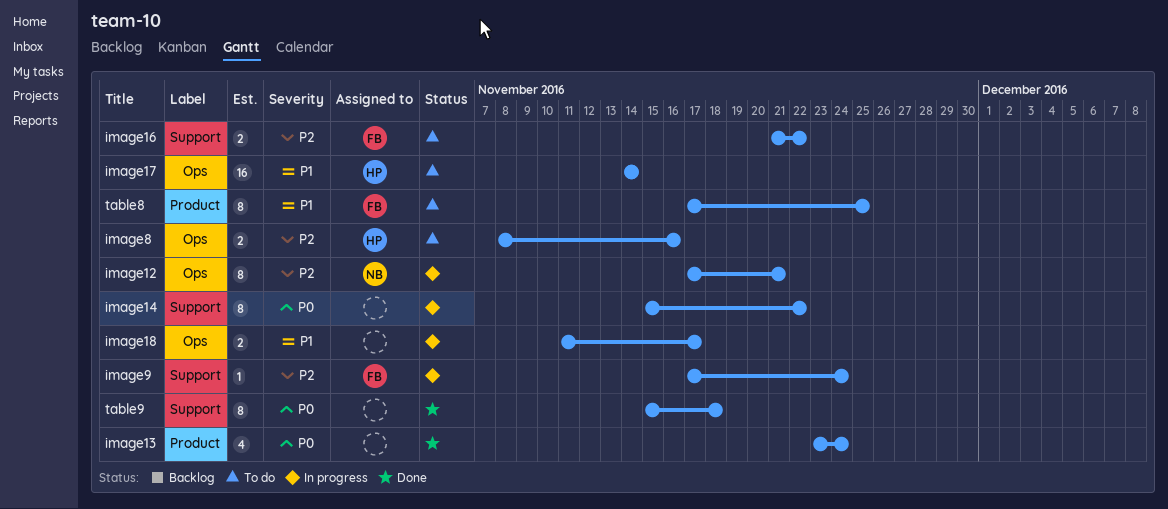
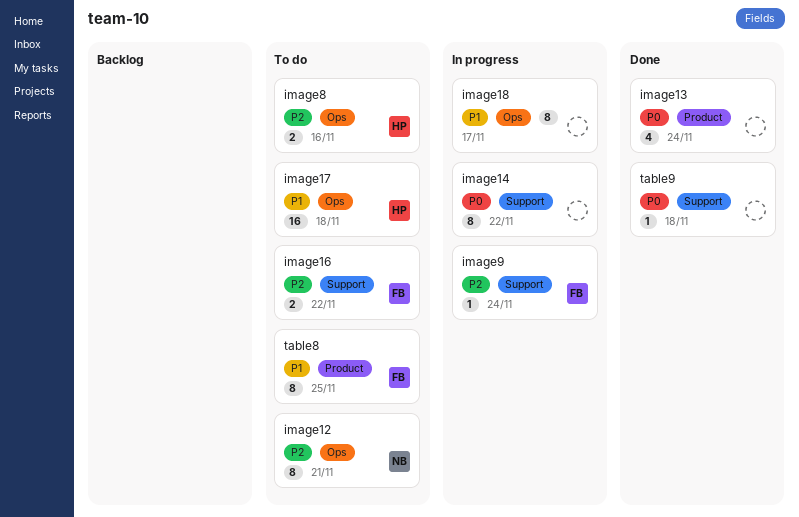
image12, status: In progress -> To do
image17, due: Nov 14 -> Nov 18
image18, estimate: 2 -> 8
table9, estimate: 8 -> 1

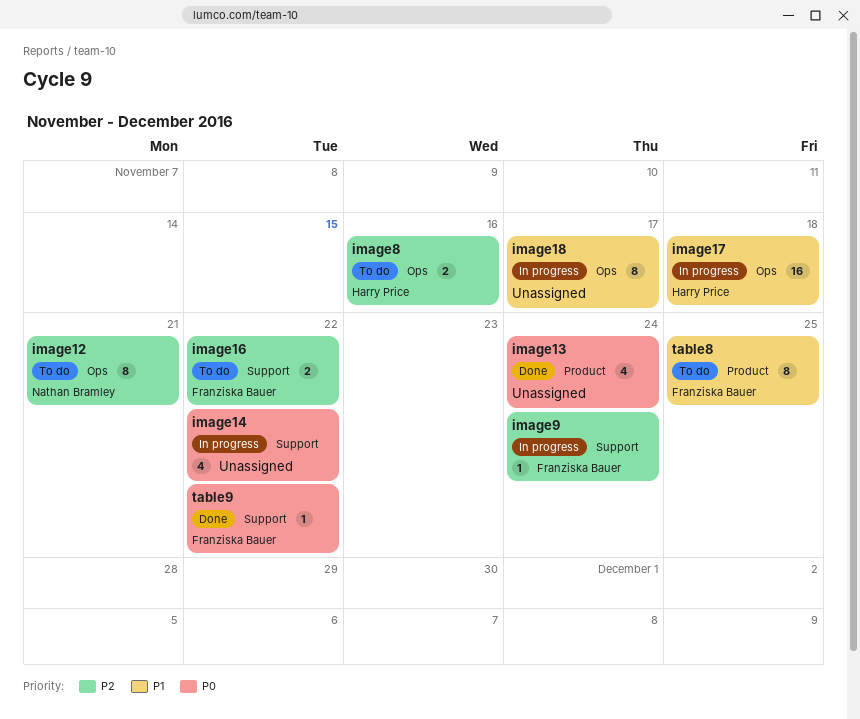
image14, estimate: 8 -> 4
image17, status: To do -> In progress
table9, owner: none -> Franziska Bauer
table9, due: Nov 18 -> Nov 22

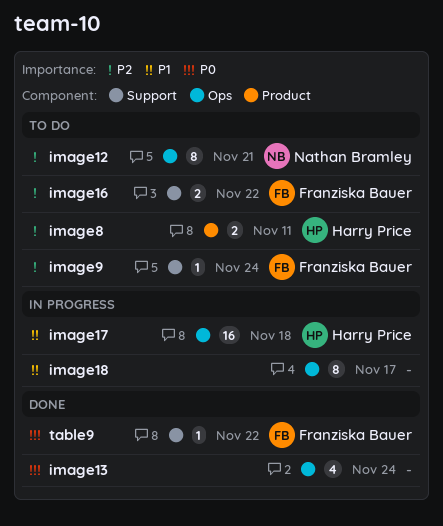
image13, label: Product -> Ops
image14: present -> none
image8, label: Ops -> Product
image8, due: Nov 16 -> Nov 11
image9, status: In progress -> To do
table8: present -> none

